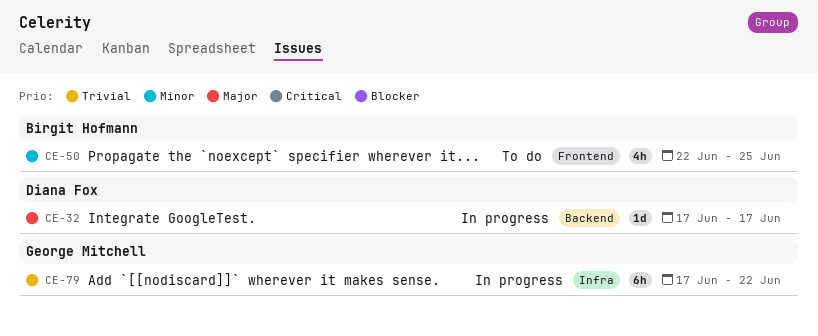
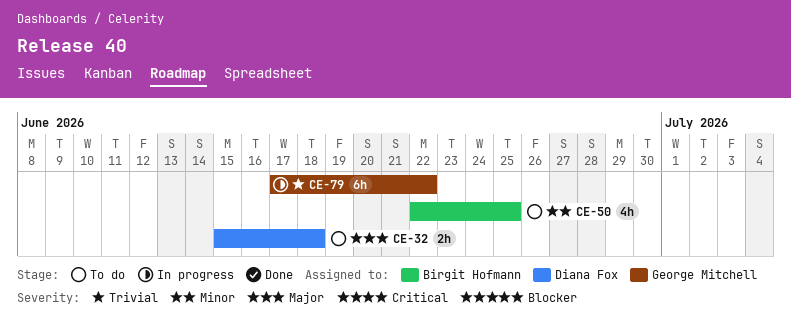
CE-32, status: In progress -> To do
CE-32, estimate: 1d -> 2h
CE-32, start: Jun 17 -> Jun 15
CE-32, due: Jun 17 -> Jun 18

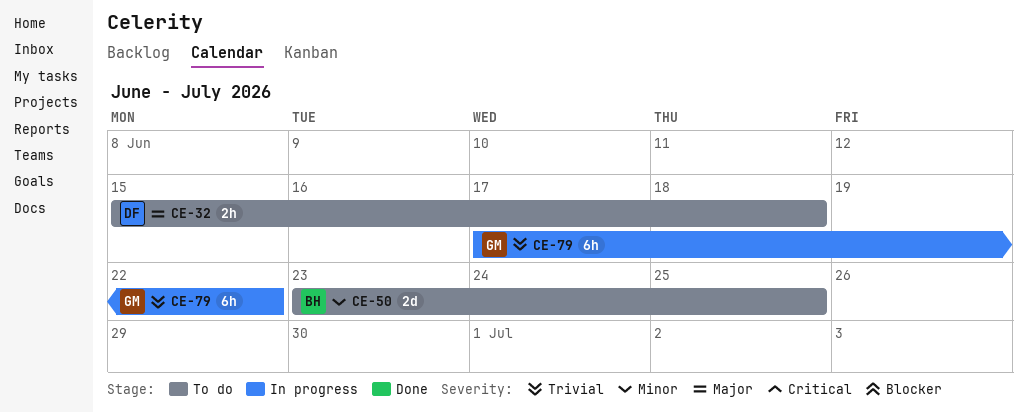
CE-50, estimate: 4h -> 2d
CE-50, start: Jun 22 -> Jun 23

